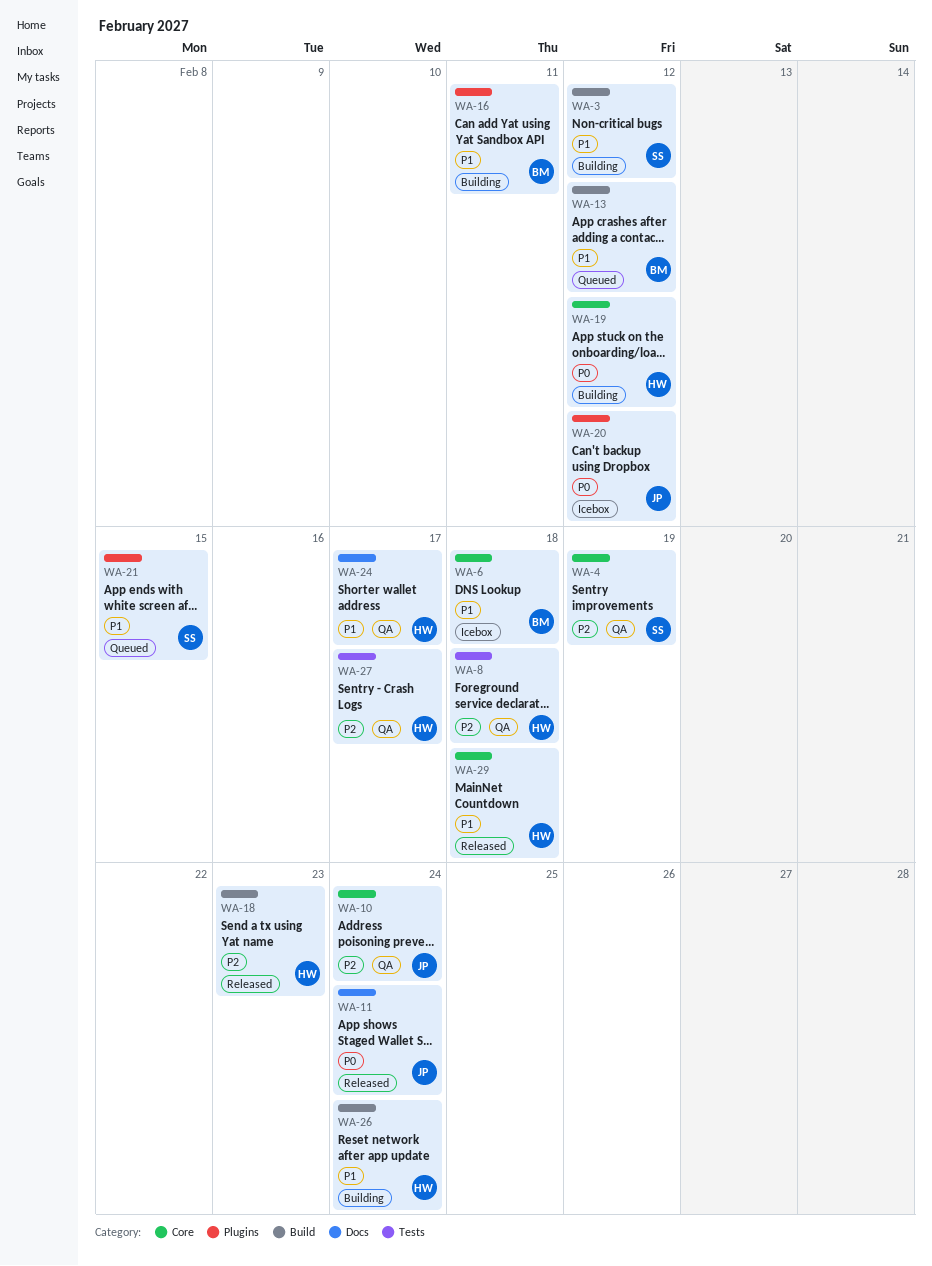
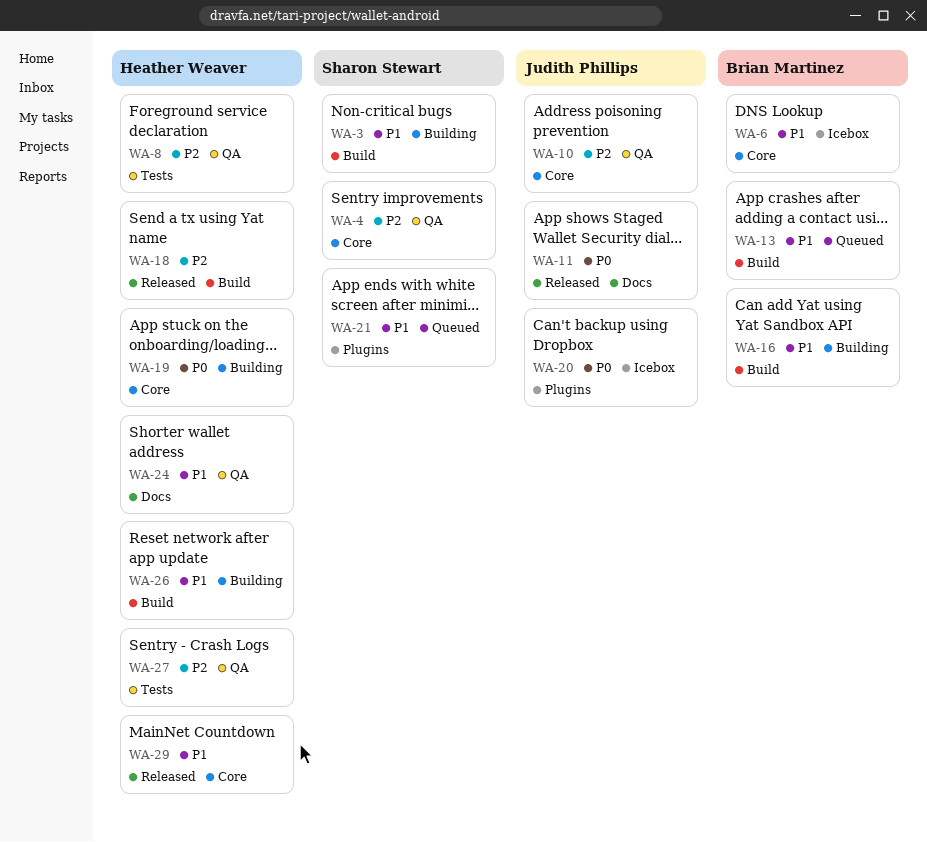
WA-16, label: Plugins -> Build

